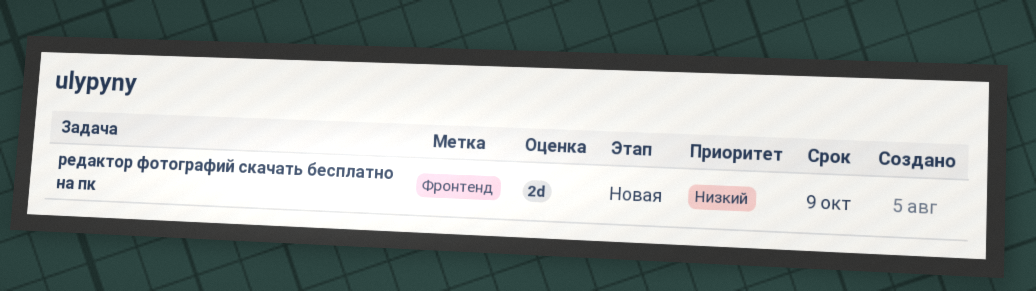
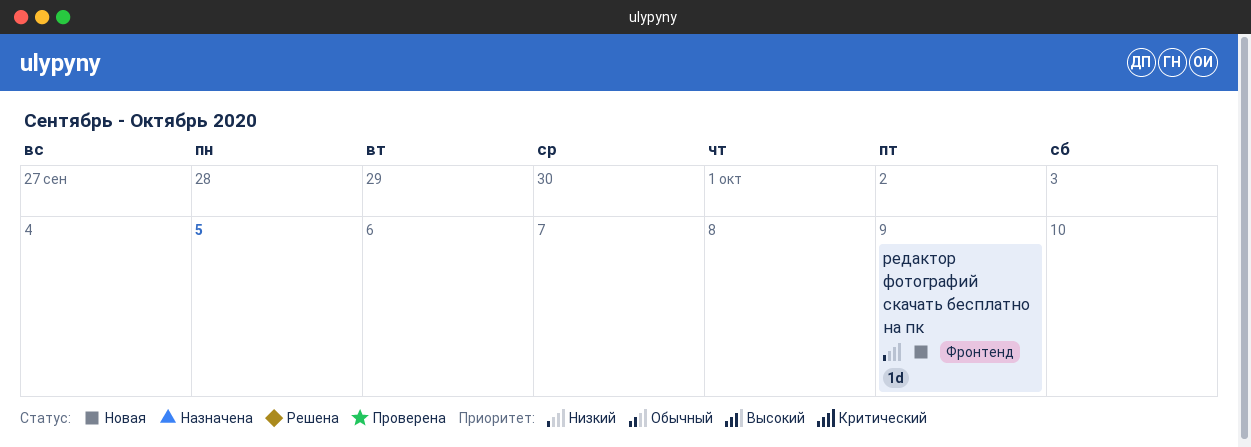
редактор фотографий скачать бесплатно на пк, estimate: 2d -> 1d

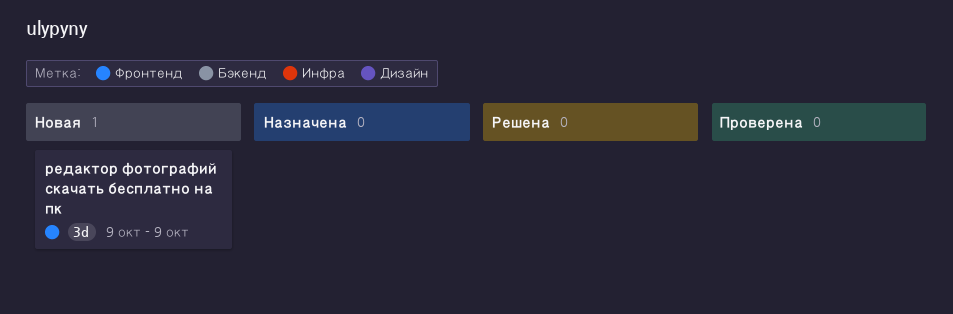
редактор фотографий скачать бесплатно на пк, estimate: 1d -> 3d

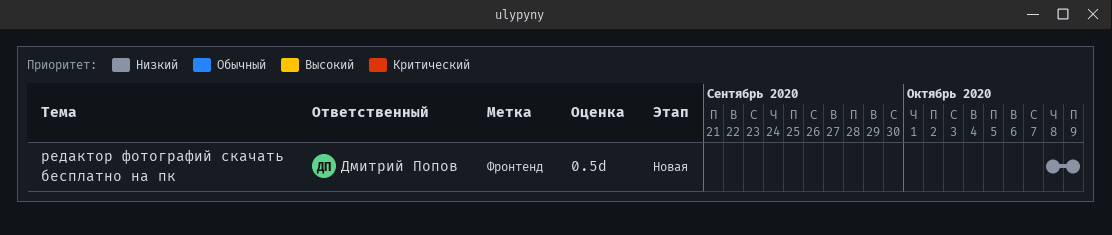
редактор фотографий скачать бесплатно на пк, estimate: 3d -> 0.5d
редактор фотографий скачать бесплатно на пк, start: Oct 9 -> Oct 8

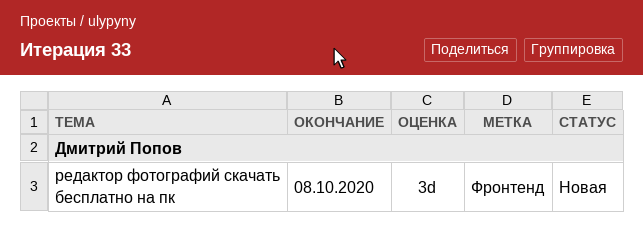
редактор фотографий скачать бесплатно на пк, estimate: 0.5d -> 3d
редактор фотографий скачать бесплатно на пк, due: Oct 9 -> Oct 8

